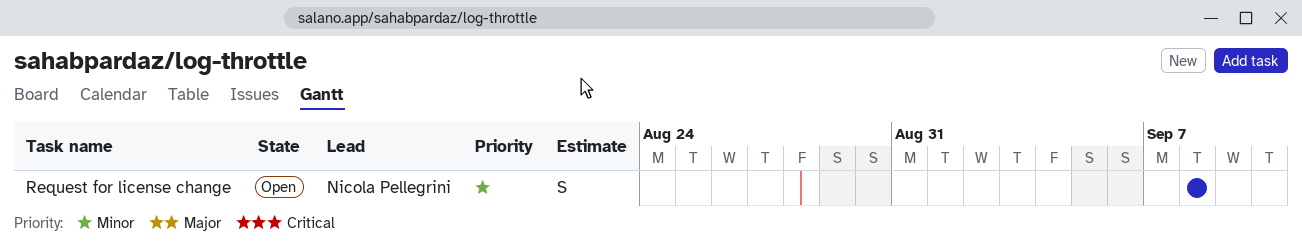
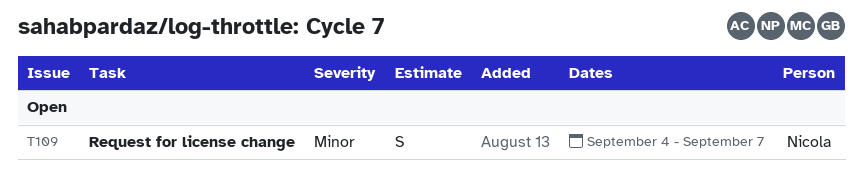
Request for license change, start: Sep 8 -> Sep 4
Request for license change, due: Sep 8 -> Sep 7

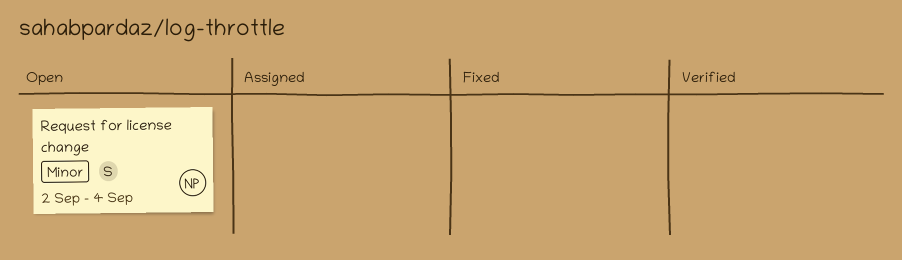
Request for license change, start: Sep 4 -> Sep 2
Request for license change, due: Sep 7 -> Sep 4

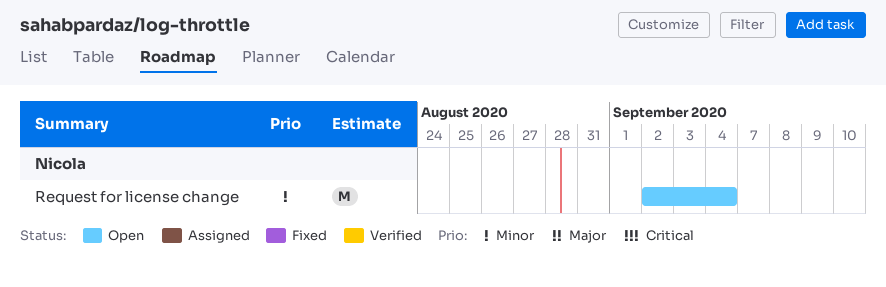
Request for license change, estimate: S -> M

